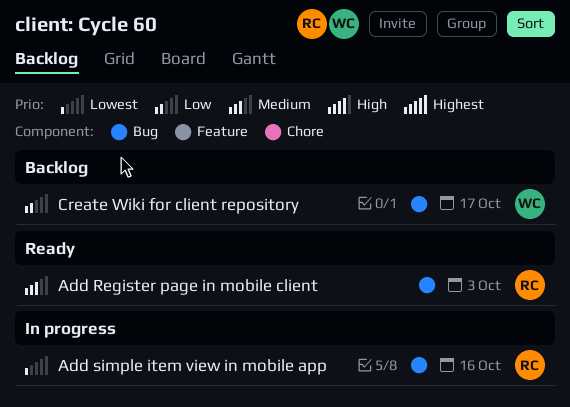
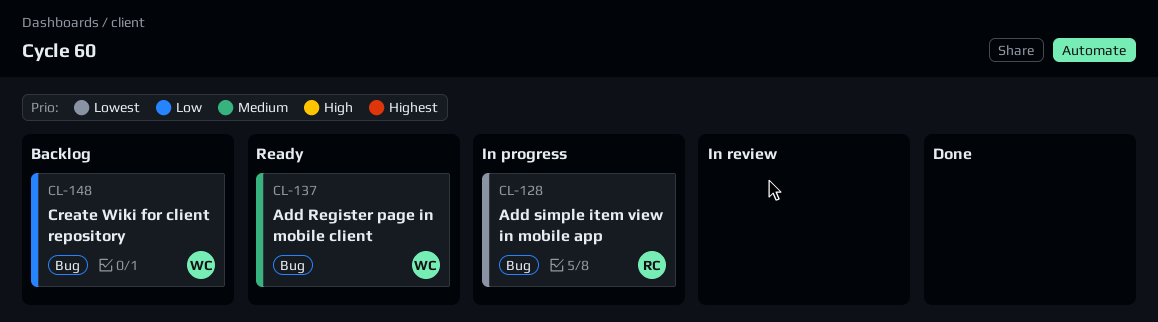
Add Register page in mobile client, owner: RC -> WC

